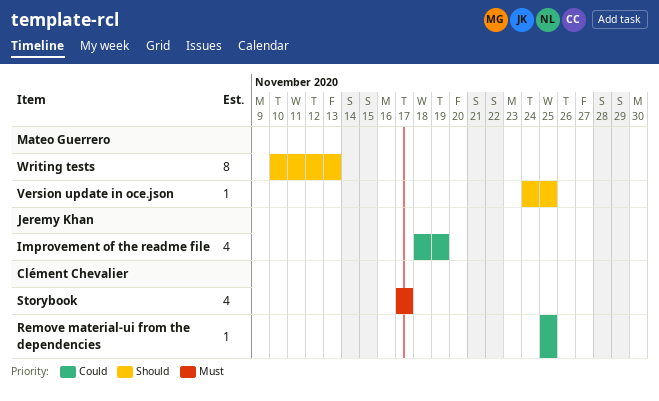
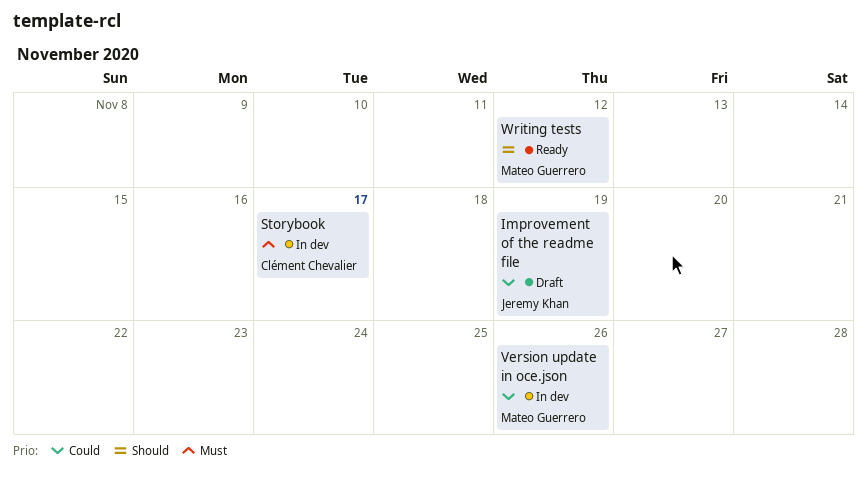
Remove material-ui from the dependencies: present -> none
Version update in oce.json, priority: Should -> Could
Version update in oce.json, due: Nov 25 -> Nov 26
Writing tests, due: Nov 13 -> Nov 12

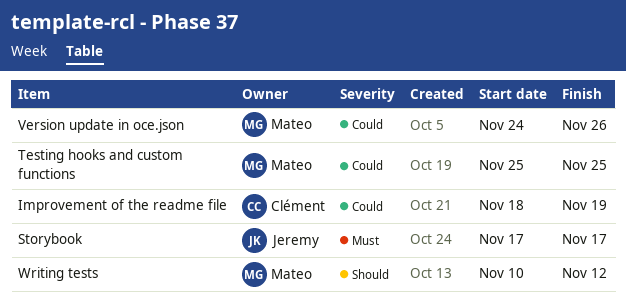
Improvement of the readme file, owner: Jeremy Khan -> Clément Chevalier
Storybook, owner: Clément Chevalier -> Jeremy Khan
Testing hooks and custom functions: none -> present

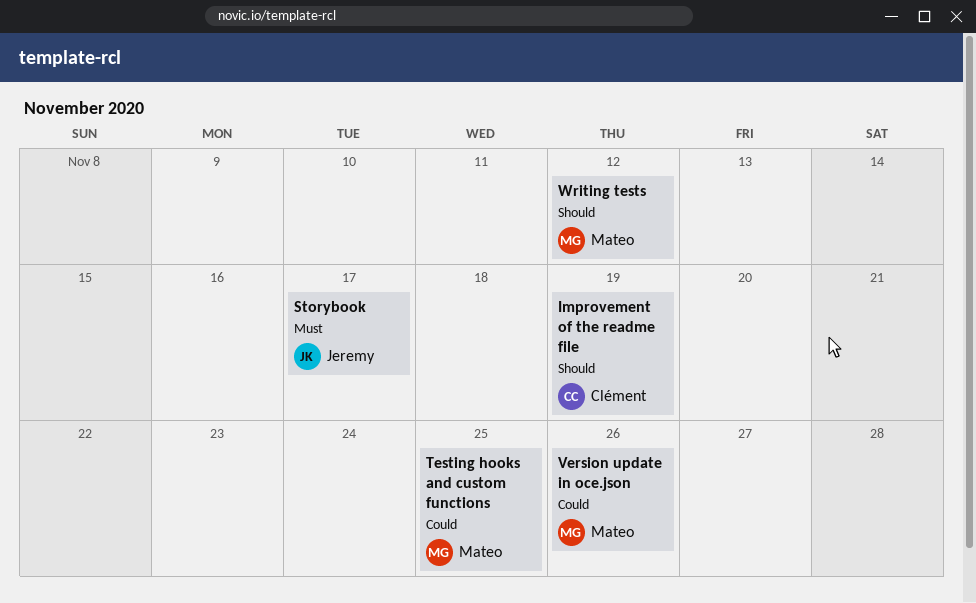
Improvement of the readme file, priority: Could -> Should

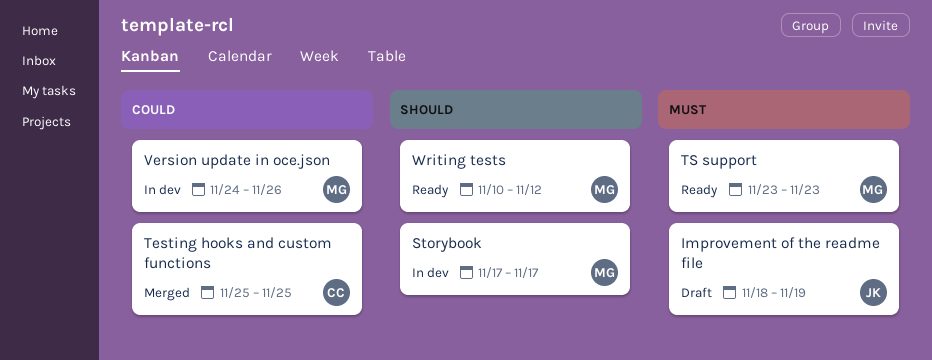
Improvement of the readme file, owner: Clément -> Jeremy
Improvement of the readme file, priority: Should -> Must
Storybook, owner: Jeremy -> Mateo
Storybook, priority: Must -> Should
Testing hooks and custom functions, owner: Mateo -> Clément
TS support: none -> present

